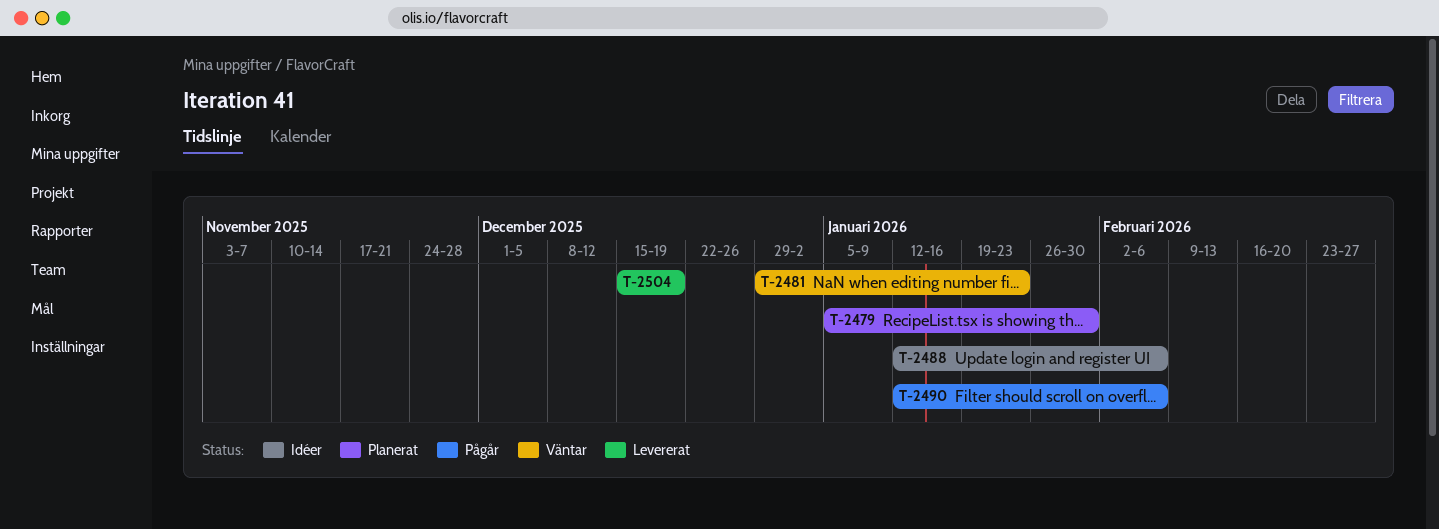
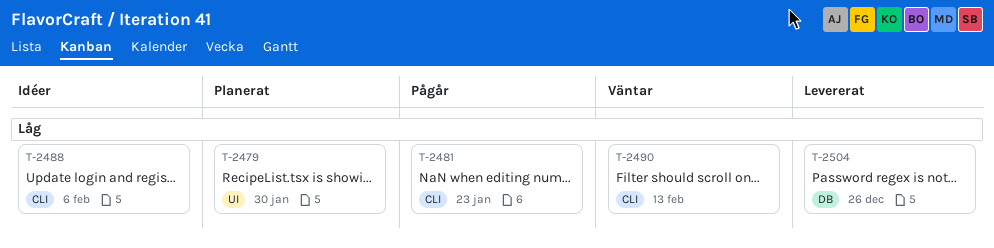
T-2481, status: Väntar -> Pågår
T-2490, status: Pågår -> Väntar
T-2490, due: Feb 6 -> Feb 13
T-2504, due: Dec 19 -> Dec 26

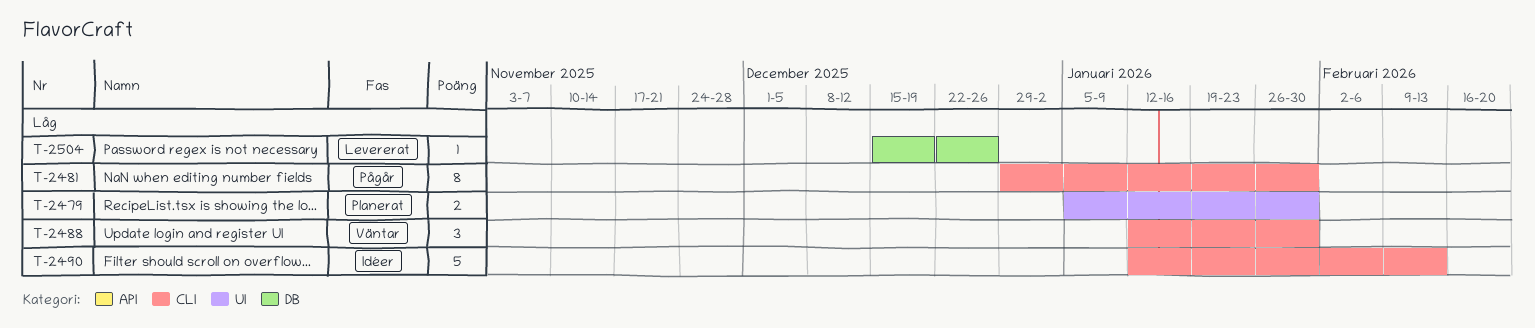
T-2481, due: Jan 23 -> Jan 30
T-2488, status: Idéer -> Väntar
T-2488, due: Feb 6 -> Jan 30
T-2490, status: Väntar -> Idéer

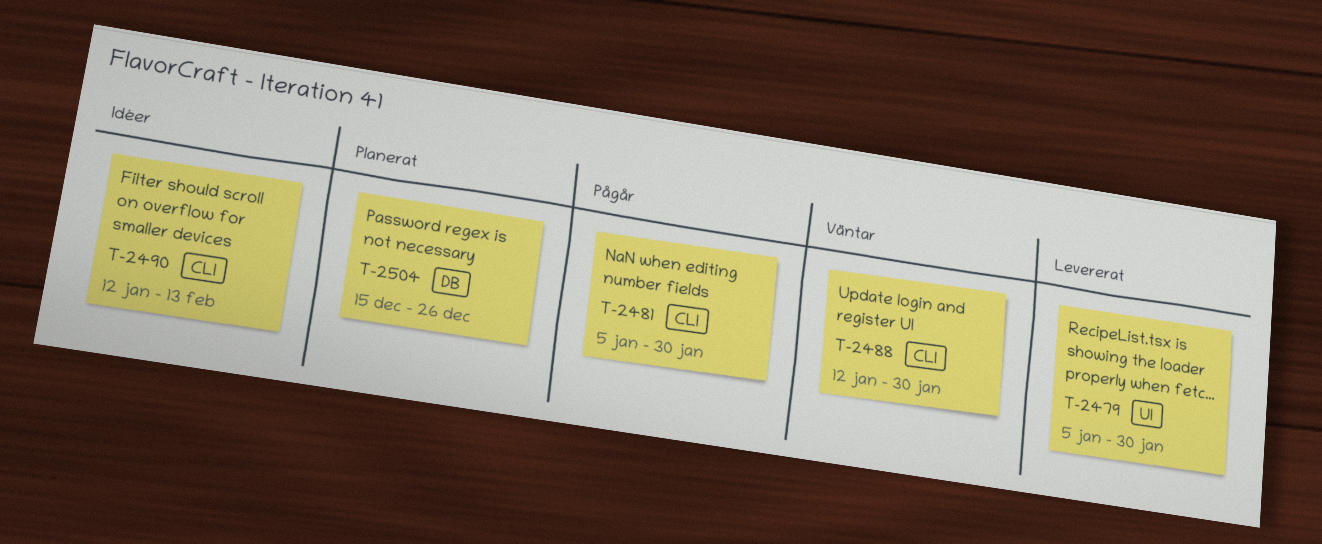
T-2479, status: Planerat -> Levererat
T-2481, start: Dec 29 -> Jan 5
T-2504, status: Levererat -> Planerat

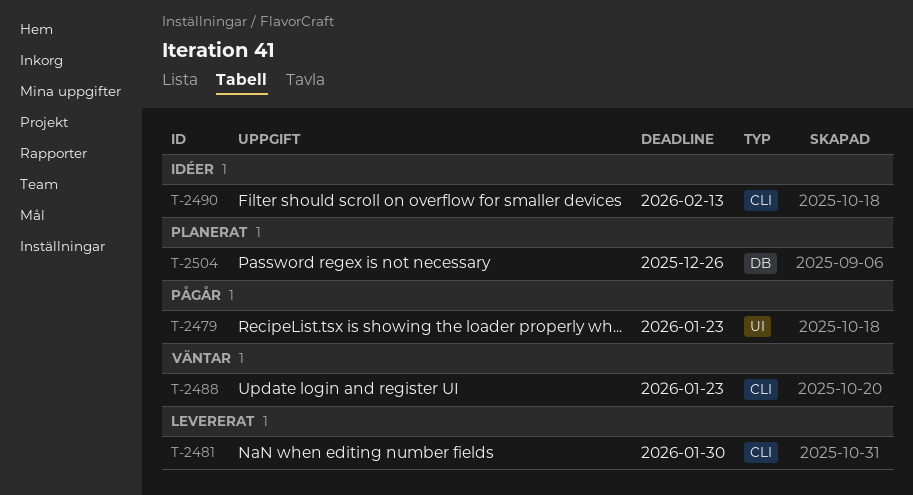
T-2479, status: Levererat -> Pågår
T-2479, due: Jan 30 -> Jan 23
T-2481, status: Pågår -> Levererat
T-2488, due: Jan 30 -> Jan 23

